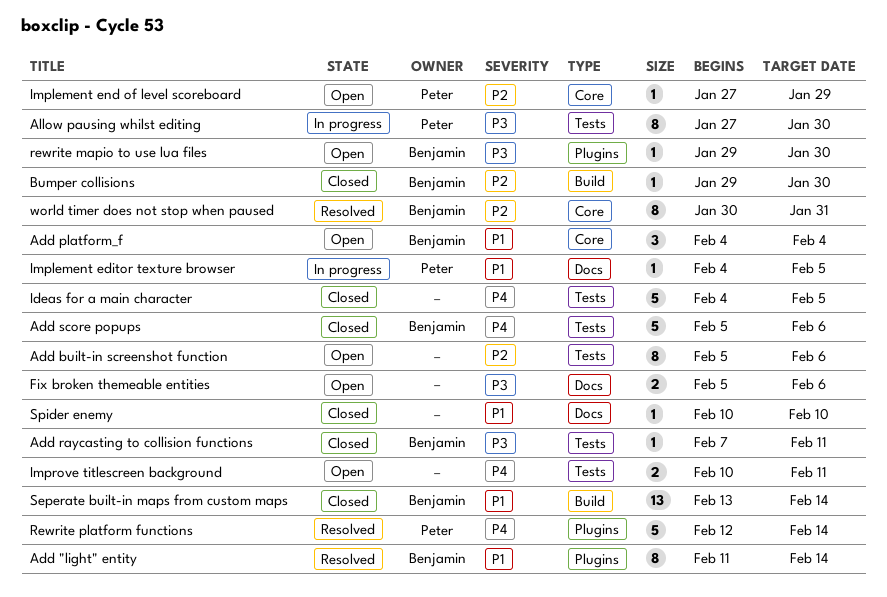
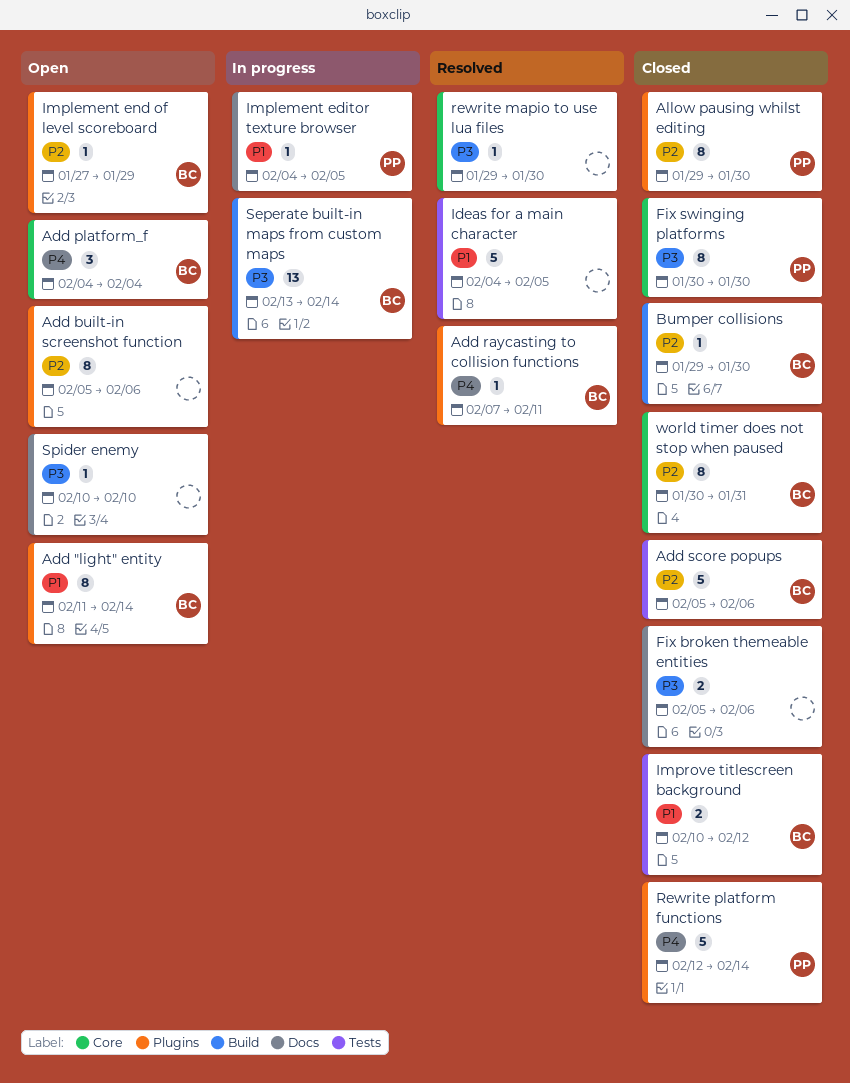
Add "light" entity, status: Resolved -> Open
Add built-in screenshot function, label: Tests -> Plugins
Add platform_f, priority: P1 -> P4
Add raycasting to collision functions, status: Closed -> Resolved
Add raycasting to collision functions, priority: P3 -> P4
Add raycasting to collision functions, label: Tests -> Plugins
Add score popups, priority: P4 -> P2
Allow pausing whilst editing, status: In progress -> Closed
Allow pausing whilst editing, priority: P3 -> P2
Allow pausing whilst editing, label: Tests -> Plugins
Allow pausing whilst editing, start: Jan 27 -> Jan 29
Fix broken themeable entities, status: Open -> Closed
Fix swinging platforms: none -> present
Ideas for a main character, status: Closed -> Resolved
Ideas for a main character, priority: P4 -> P1
Implement end of level scoreboard, owner: Peter -> Benjamin
Implement end of level scoreboard, label: Core -> Plugins
Improve titlescreen background, status: Open -> Closed
Improve titlescreen background, owner: none -> Benjamin
Improve titlescreen background, priority: P4 -> P1
Improve titlescreen background, due: Feb 11 -> Feb 12
rewrite mapio to use lua files, status: Open -> Resolved
rewrite mapio to use lua files, owner: Benjamin -> none
rewrite mapio to use lua files, label: Plugins -> Core
Rewrite platform functions, status: Resolved -> Closed
Seperate built-in maps from custom maps, status: Closed -> In progress
Seperate built-in maps from custom maps, priority: P1 -> P3
Spider enemy, status: Closed -> Open
Spider enemy, priority: P1 -> P3
world timer does not stop when paused, status: Resolved -> Closed

